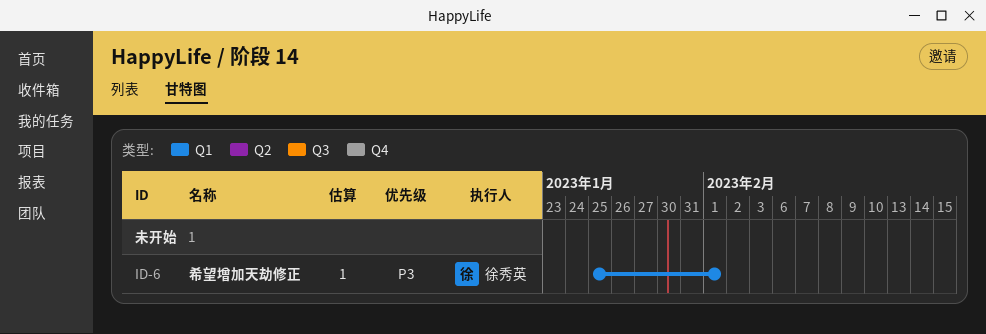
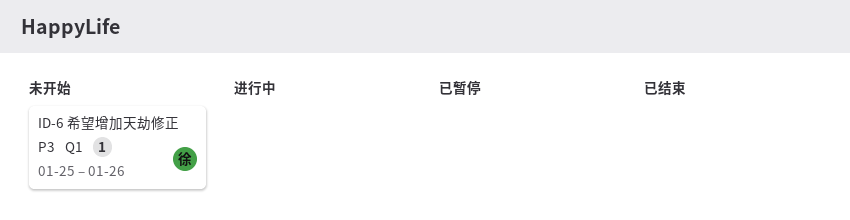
ID-6, due: Feb 1 -> Jan 26

